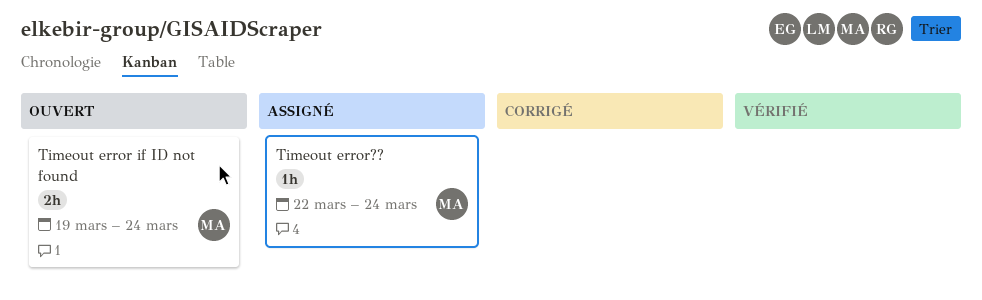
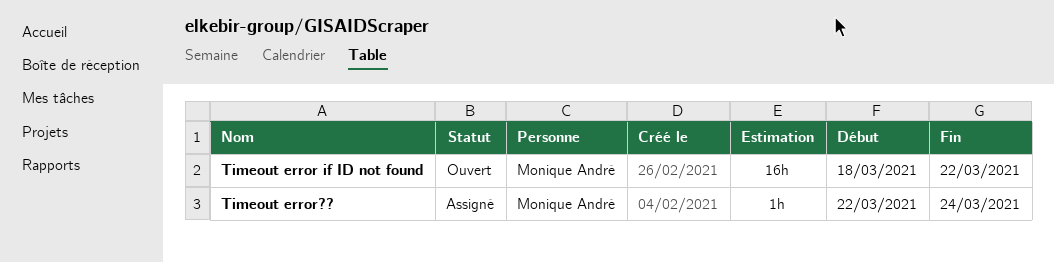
Timeout error if ID not found, estimate: 2h -> 16h
Timeout error if ID not found, start: Mar 19 -> Mar 18
Timeout error if ID not found, due: Mar 24 -> Mar 22

